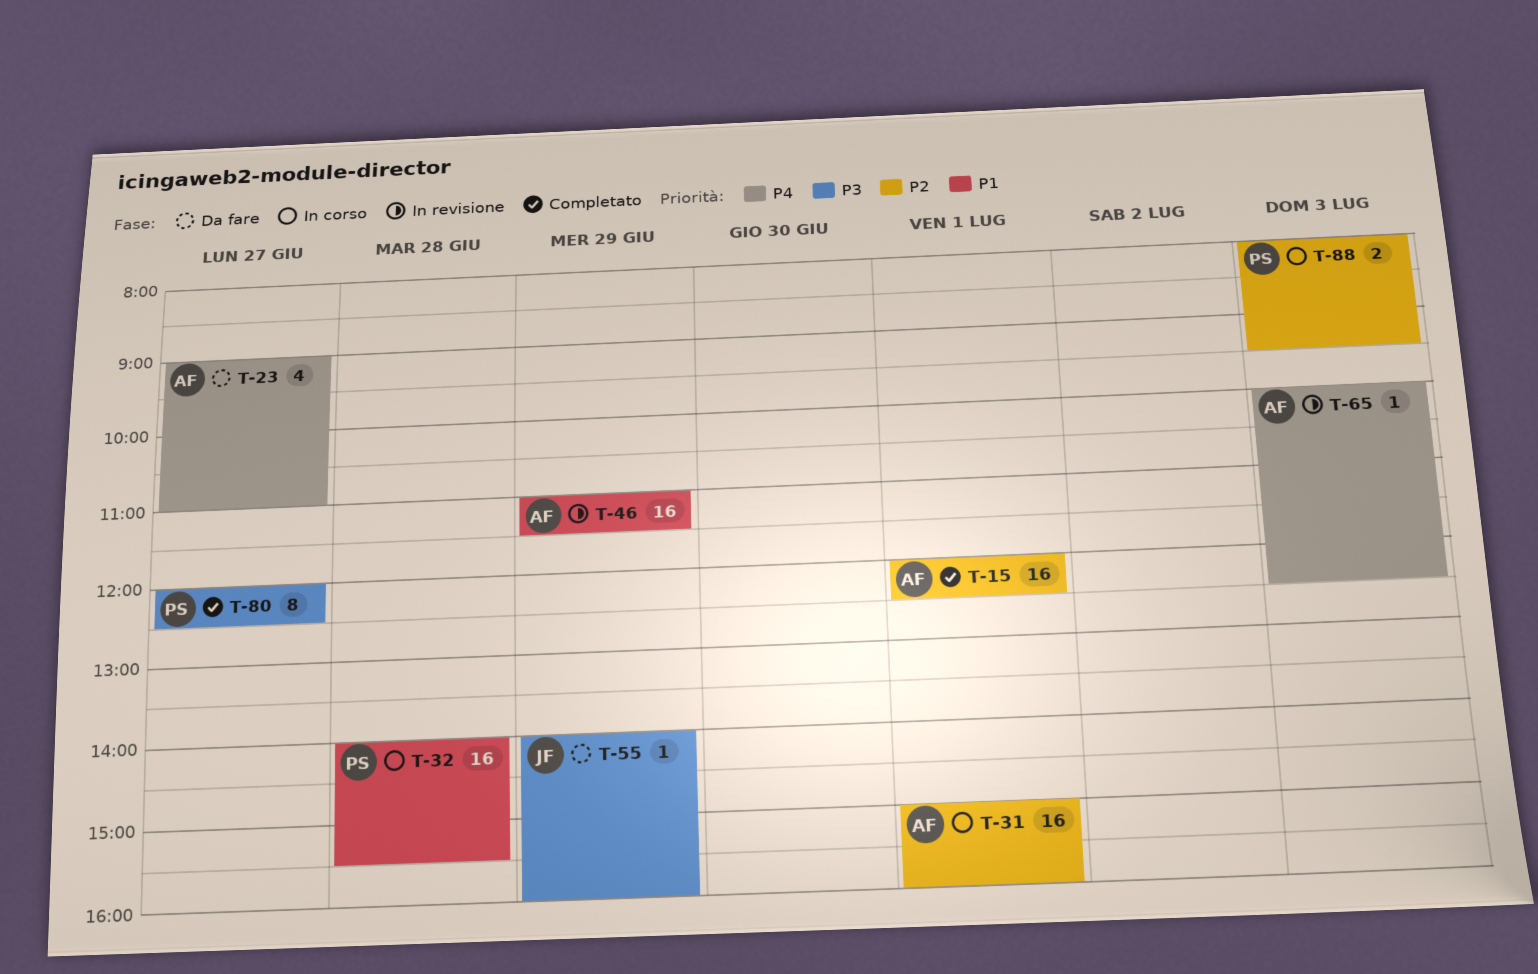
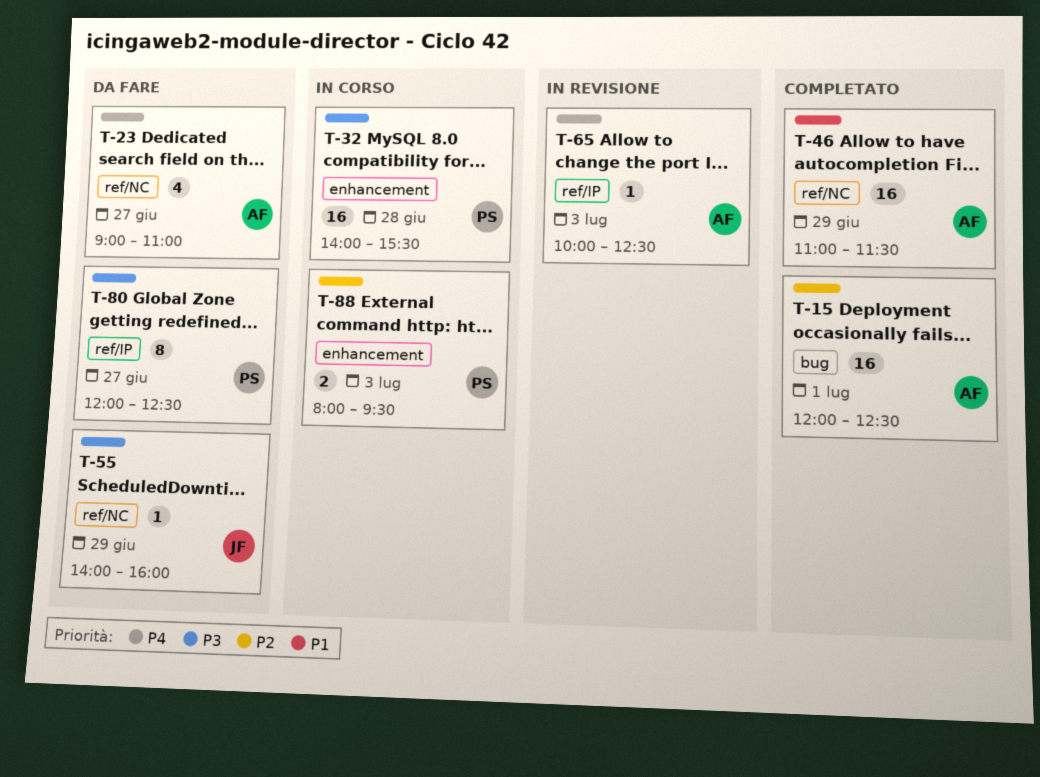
T-31: present -> none
T-32, priority: P1 -> P3
T-46, status: In revisione -> Completato
T-80, status: Completato -> Da fare

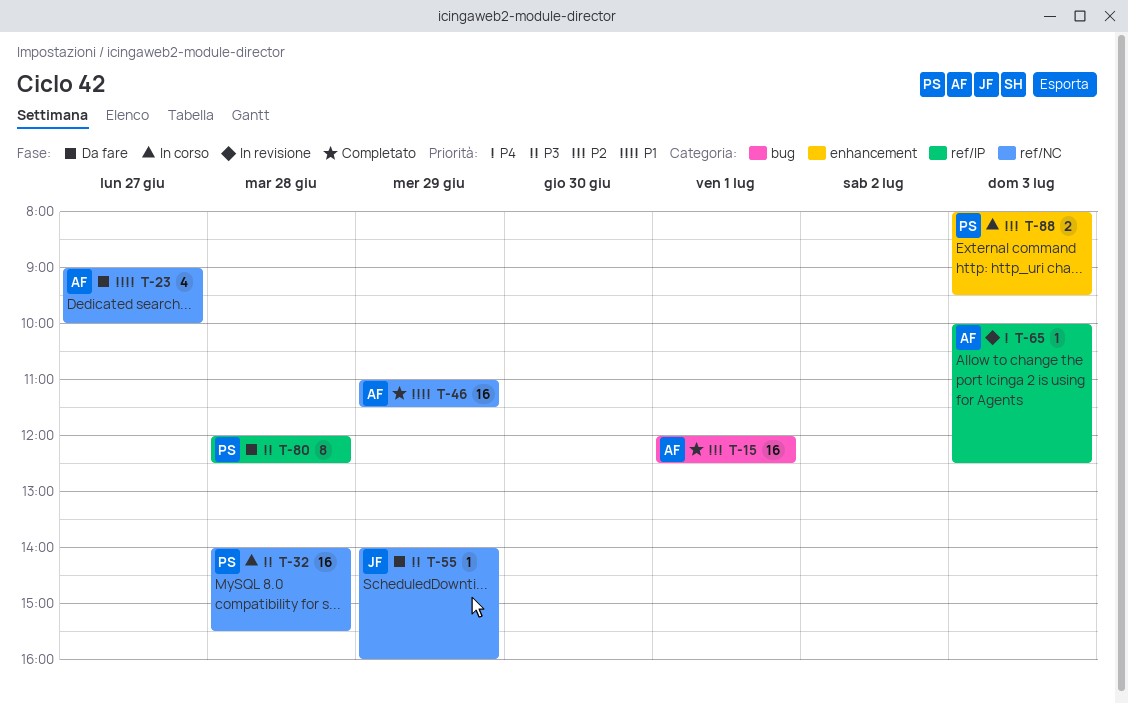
T-23, priority: P4 -> P1
T-23, ends: 11:00 -> 10:00
T-32, label: enhancement -> ref/NC
T-80, day: Jun 27 -> Jun 28

